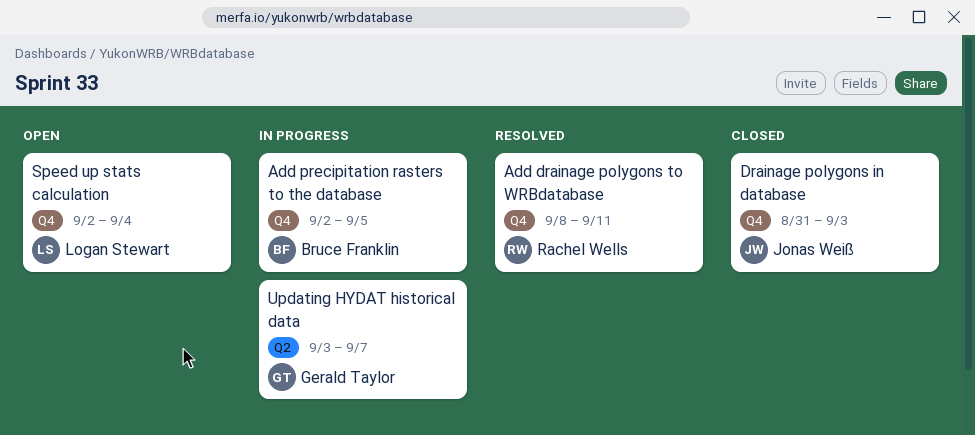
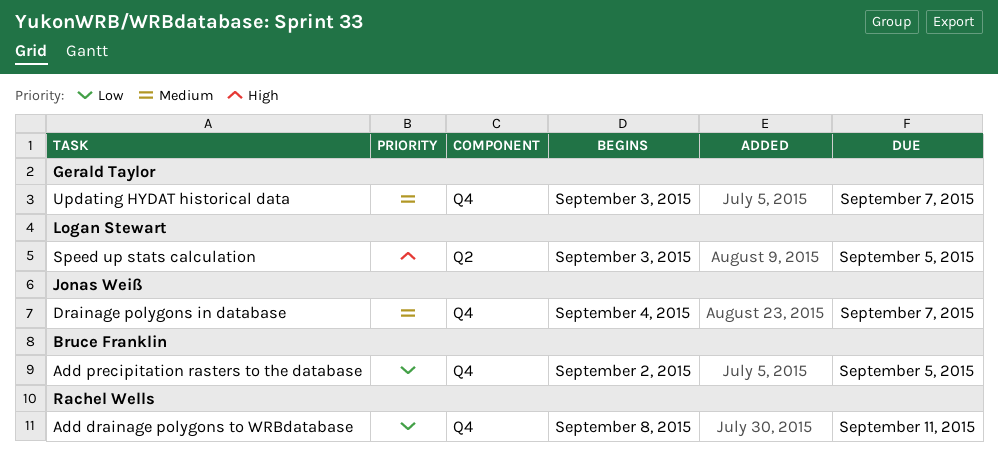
Drainage polygons in database, start: Aug 31 -> Sep 4
Drainage polygons in database, due: Sep 3 -> Sep 7
Speed up stats calculation, label: Q4 -> Q2
Speed up stats calculation, start: Sep 2 -> Sep 3
Speed up stats calculation, due: Sep 4 -> Sep 5
Updating HYDAT historical data, label: Q2 -> Q4

